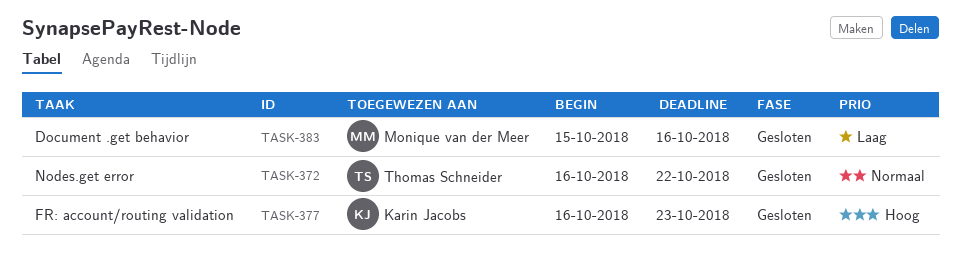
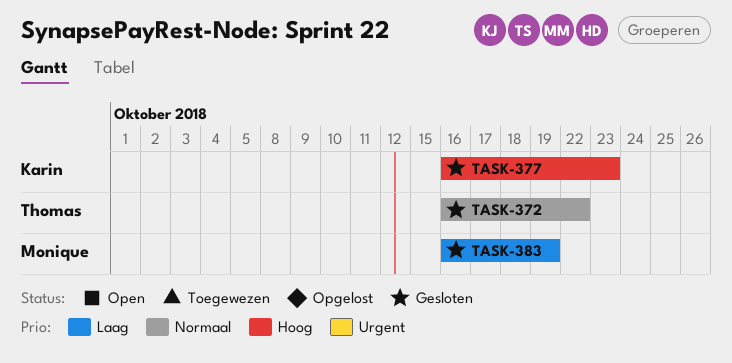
TASK-383, start: Oct 15 -> Oct 16
TASK-383, due: Oct 16 -> Oct 19

